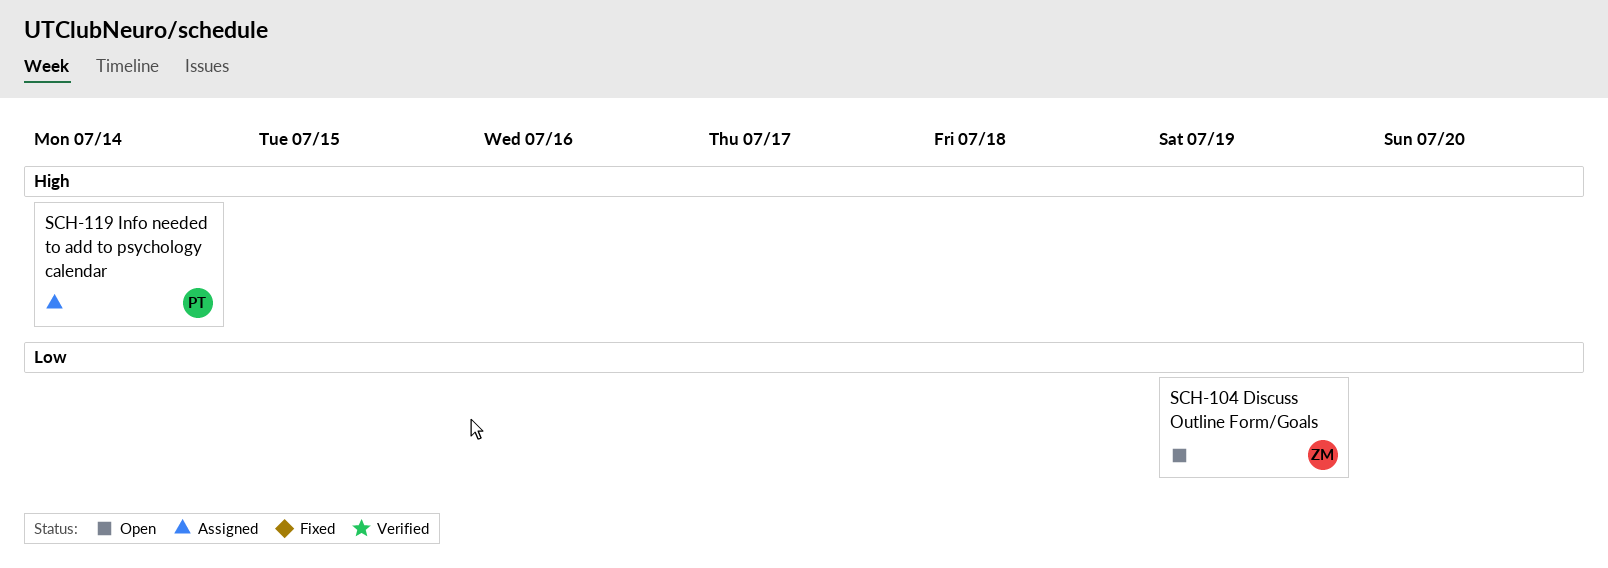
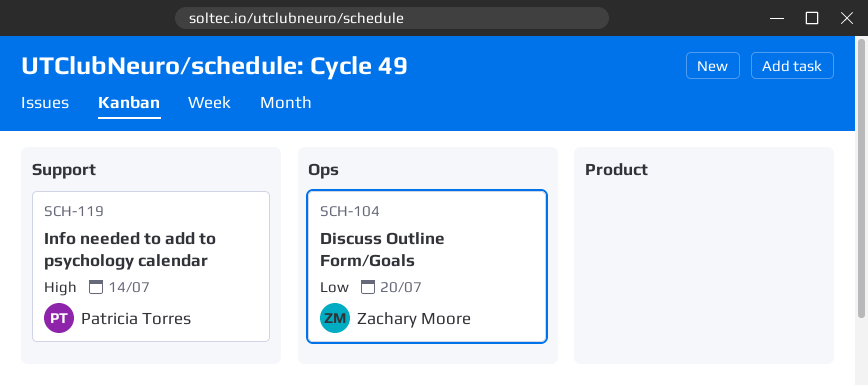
SCH-104, due: Jul 19 -> Jul 20

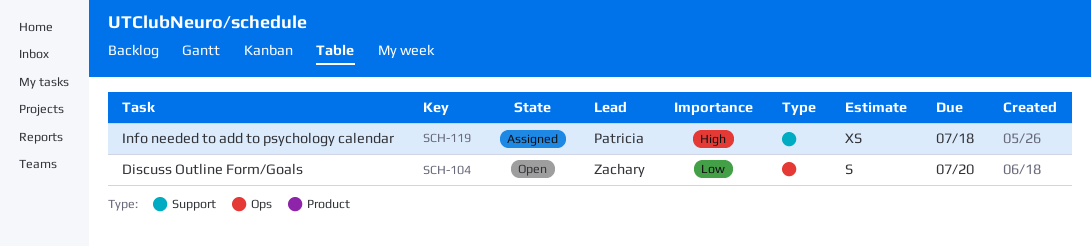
SCH-119, due: Jul 14 -> Jul 18

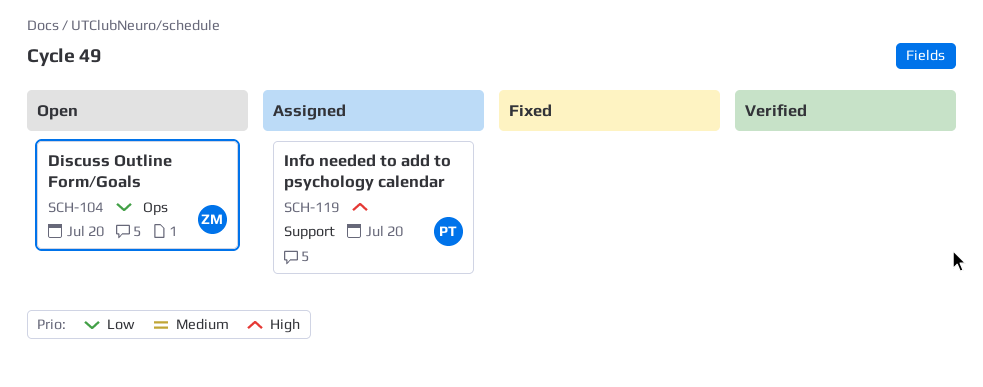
SCH-119, due: Jul 18 -> Jul 20

